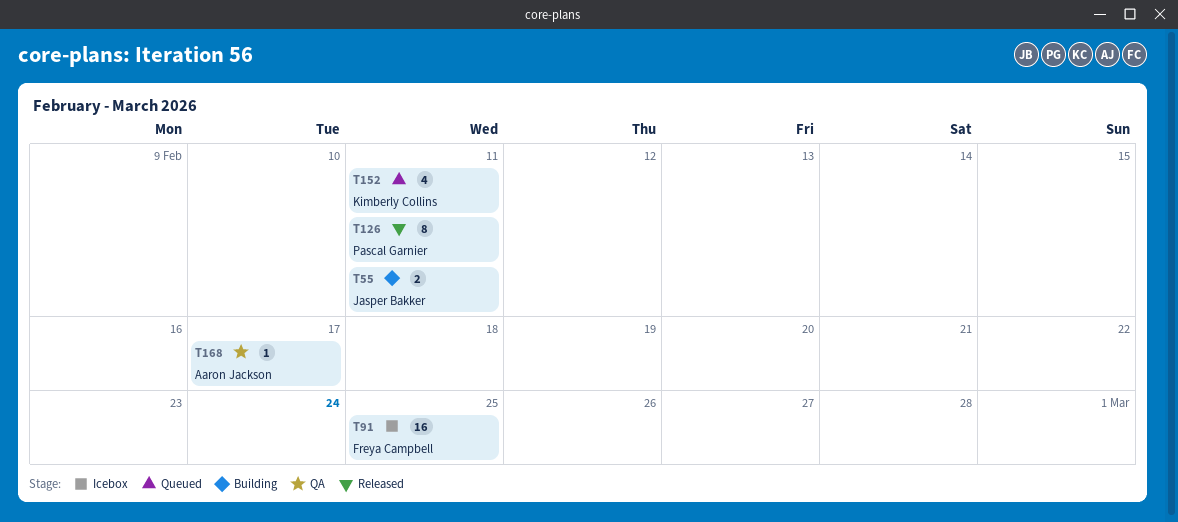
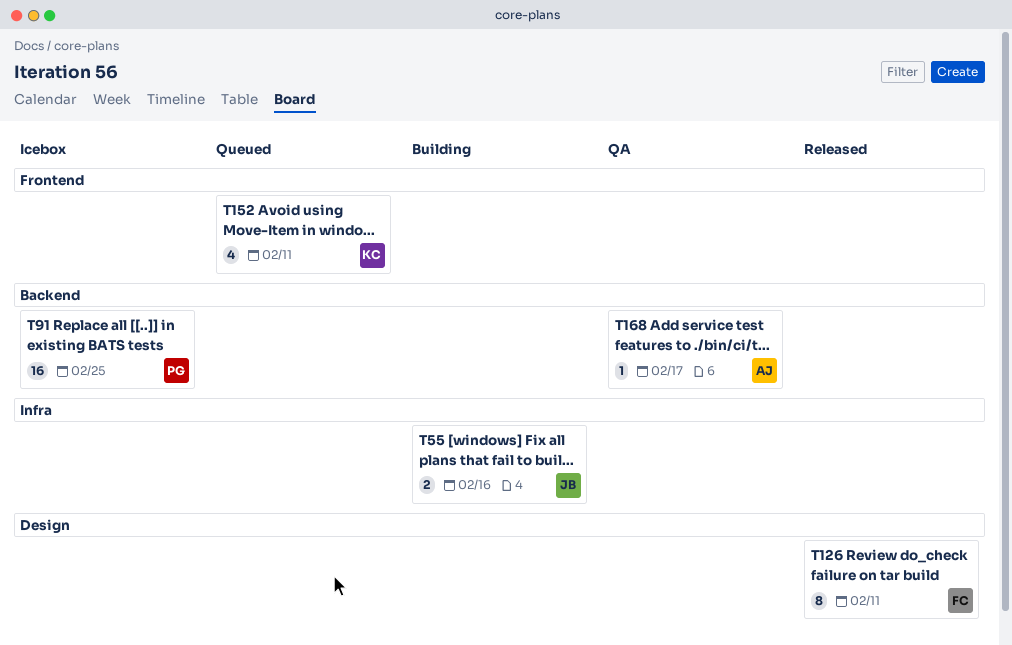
T55, due: Feb 11 -> Feb 16
T91, owner: Freya Campbell -> Pascal Garnier
T126, owner: Pascal Garnier -> Freya Campbell

